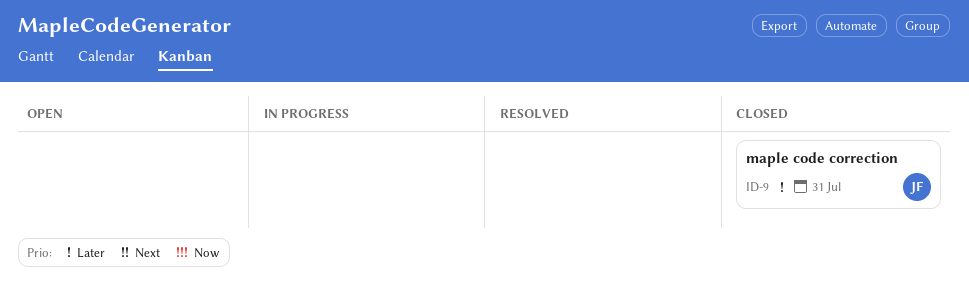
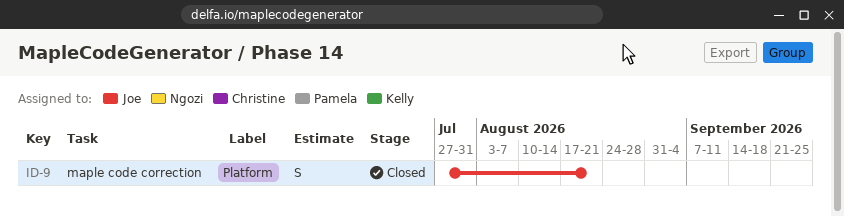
ID-9, due: Jul 31 -> Aug 21

